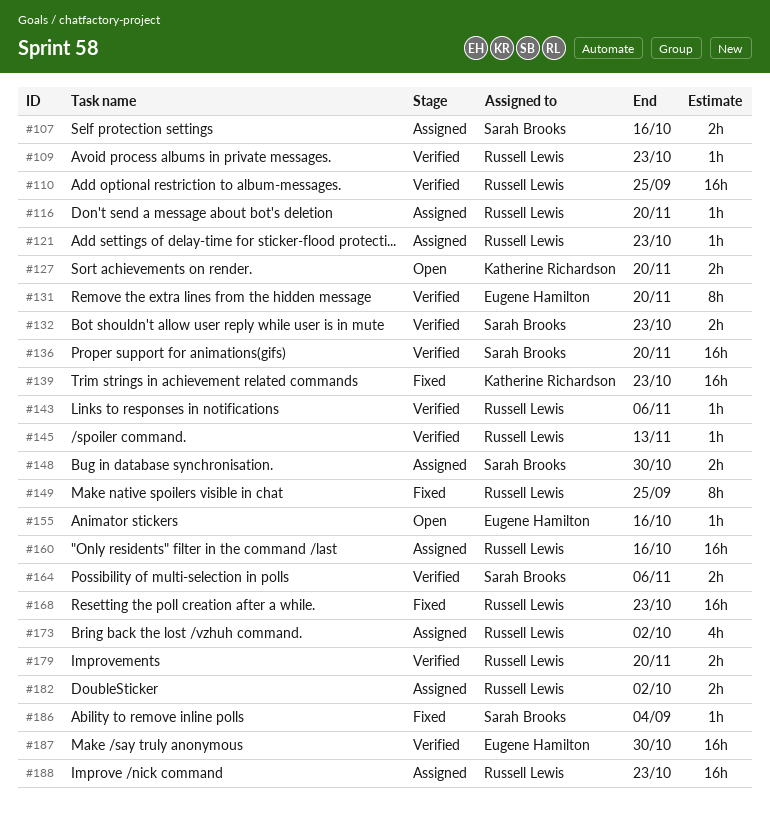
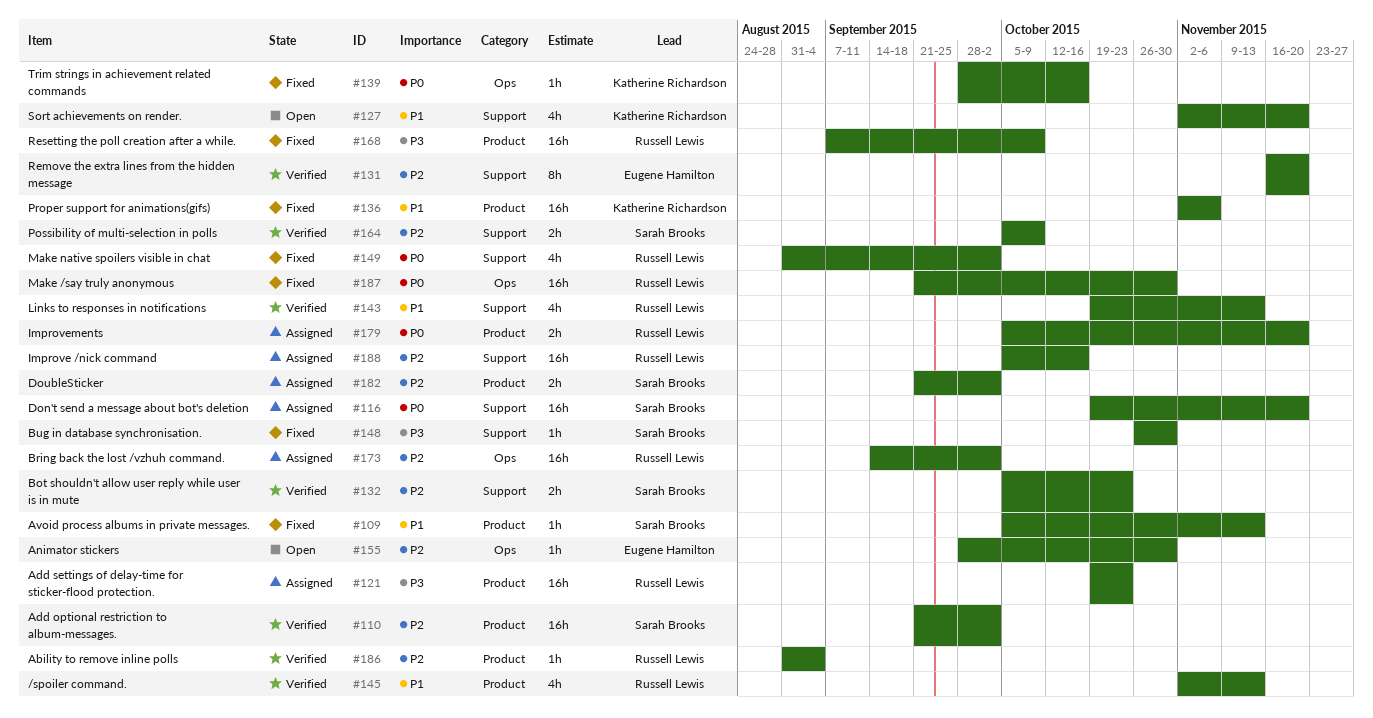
#107: present -> none
#109, status: Verified -> Fixed
#109, owner: Russell Lewis -> Sarah Brooks
#109, due: Oct 23 -> Nov 13
#110, owner: Russell Lewis -> Sarah Brooks
#110, due: Sep 25 -> Oct 2
#116, owner: Russell Lewis -> Sarah Brooks
#116, estimate: 1h -> 16h
#121, estimate: 1h -> 16h
#127, estimate: 2h -> 4h
#136, status: Verified -> Fixed
#136, owner: Sarah Brooks -> Katherine Richardson
#136, due: Nov 20 -> Nov 6
#139, estimate: 16h -> 1h
#139, due: Oct 23 -> Oct 16
#143, estimate: 1h -> 4h
#143, due: Nov 6 -> Nov 13
#145, estimate: 1h -> 4h
#148, status: Assigned -> Fixed
#148, estimate: 2h -> 1h
#149, estimate: 8h -> 4h
#149, due: Sep 25 -> Oct 2
#155, due: Oct 16 -> Oct 30
#160: present -> none
#164, due: Nov 6 -> Oct 9
#168, due: Oct 23 -> Oct 9
#173, estimate: 4h -> 16h
#179, status: Verified -> Assigned
#182, owner: Russell Lewis -> Sarah Brooks
#186, status: Fixed -> Verified
#186, owner: Sarah Brooks -> Russell Lewis
#187, status: Verified -> Fixed
#187, owner: Eugene Hamilton -> Russell Lewis
#188, due: Oct 23 -> Oct 16

